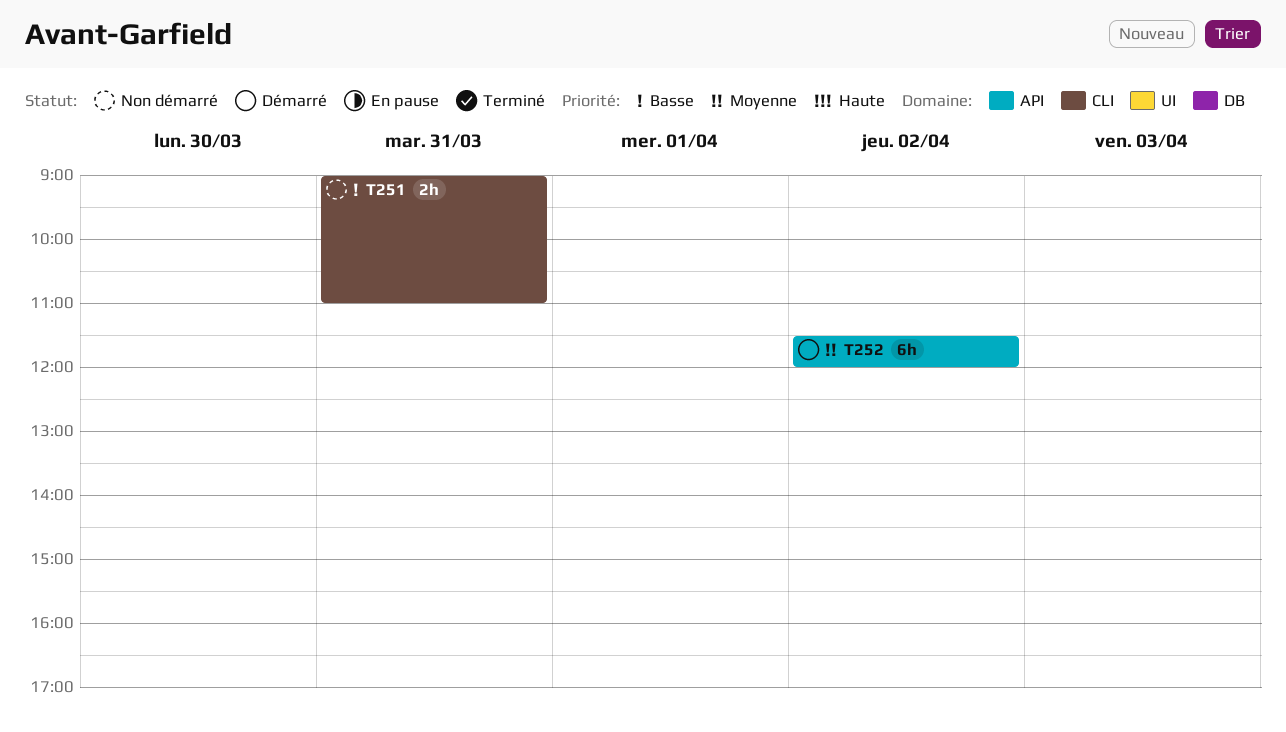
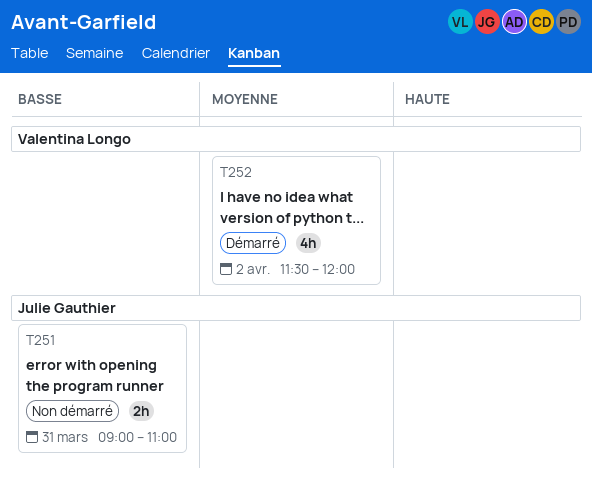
T252, estimate: 6h -> 4h

